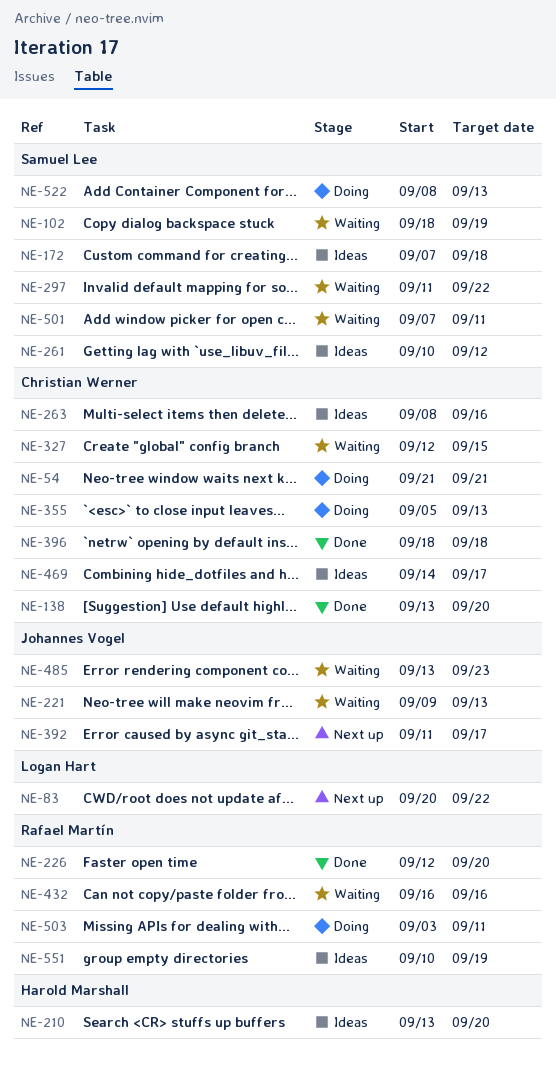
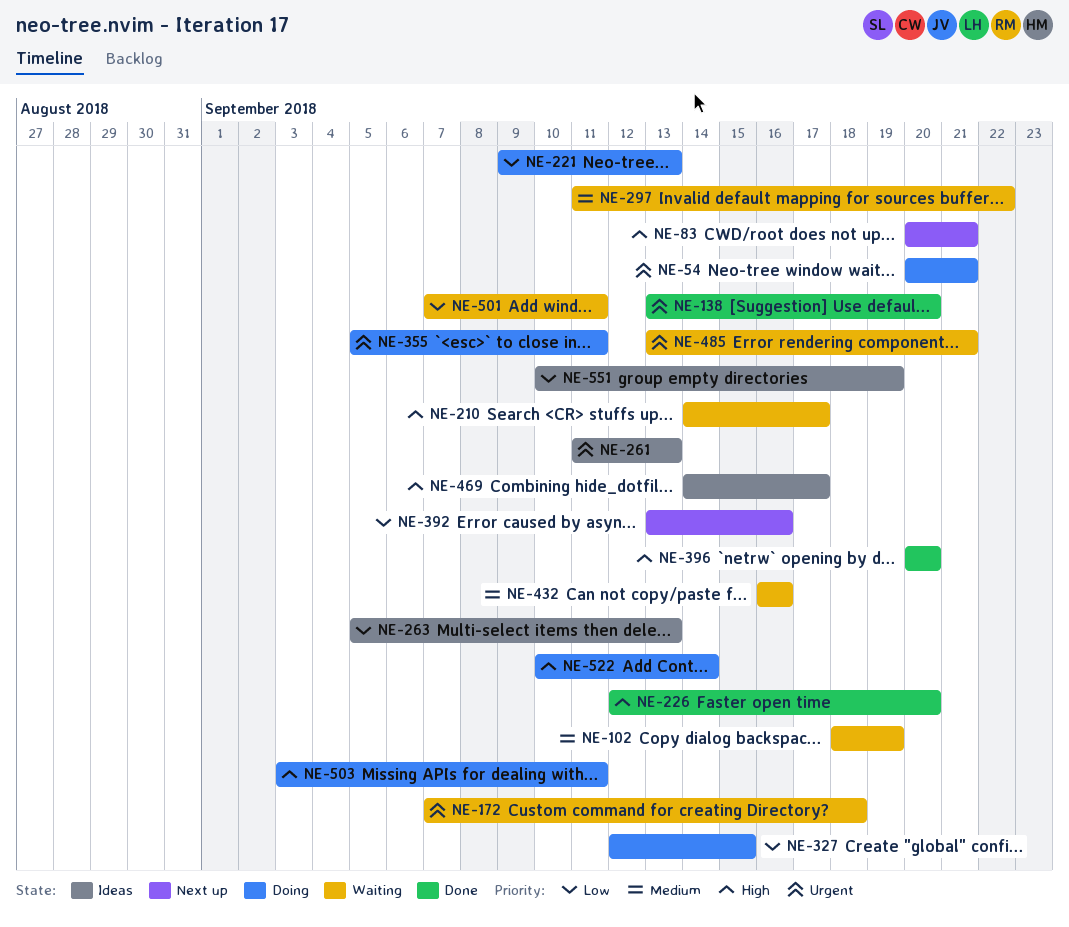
NE-54, start: Sep 21 -> Sep 20
NE-83, due: Sep 22 -> Sep 21
NE-172, status: Ideas -> Waiting
NE-210, status: Ideas -> Waiting
NE-210, start: Sep 13 -> Sep 14
NE-210, due: Sep 20 -> Sep 17
NE-221, status: Waiting -> Doing
NE-261, start: Sep 10 -> Sep 11
NE-261, due: Sep 12 -> Sep 13
NE-263, start: Sep 8 -> Sep 5
NE-263, due: Sep 16 -> Sep 13
NE-327, status: Waiting -> Doing
NE-355, due: Sep 13 -> Sep 11
NE-392, start: Sep 11 -> Sep 13
NE-392, due: Sep 17 -> Sep 16
NE-396, start: Sep 18 -> Sep 20
NE-396, due: Sep 18 -> Sep 20
NE-485, due: Sep 23 -> Sep 21
NE-522, start: Sep 8 -> Sep 10
NE-522, due: Sep 13 -> Sep 14

